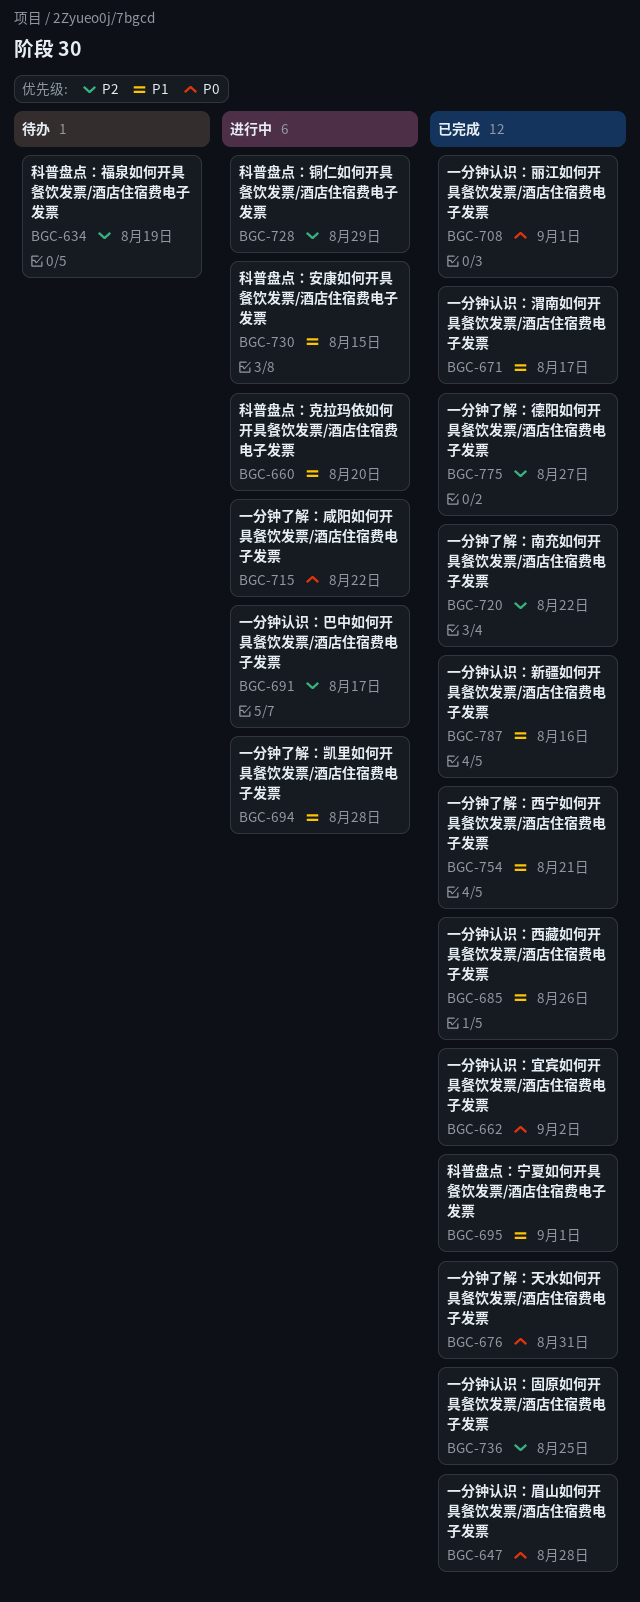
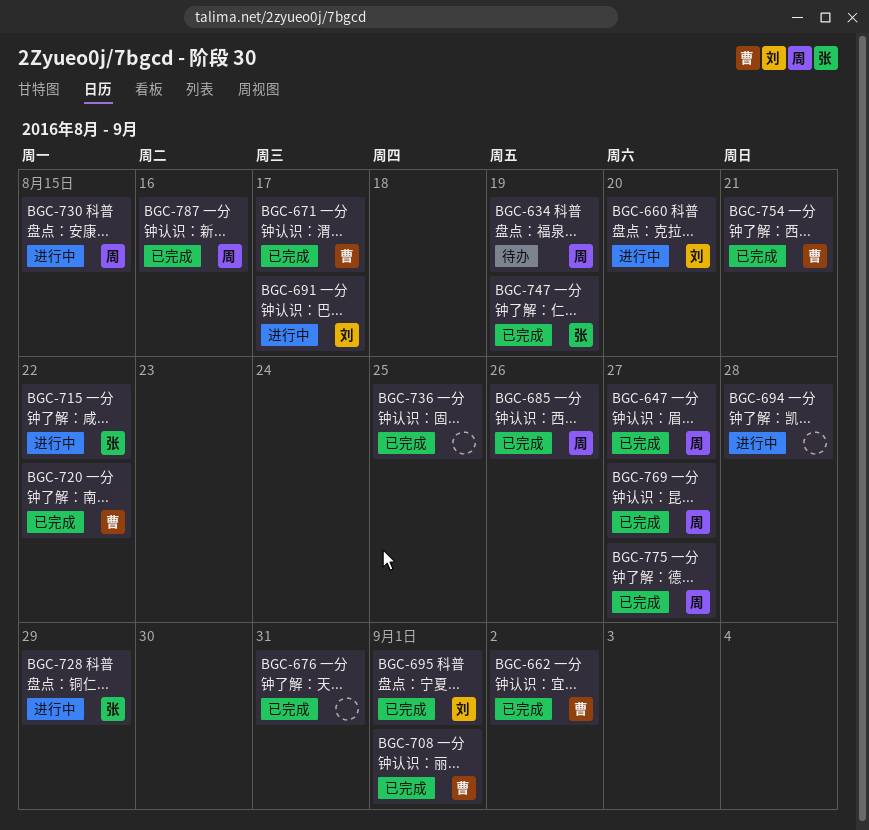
BGC-647, due: Aug 28 -> Aug 27
BGC-747: none -> present
BGC-769: none -> present

